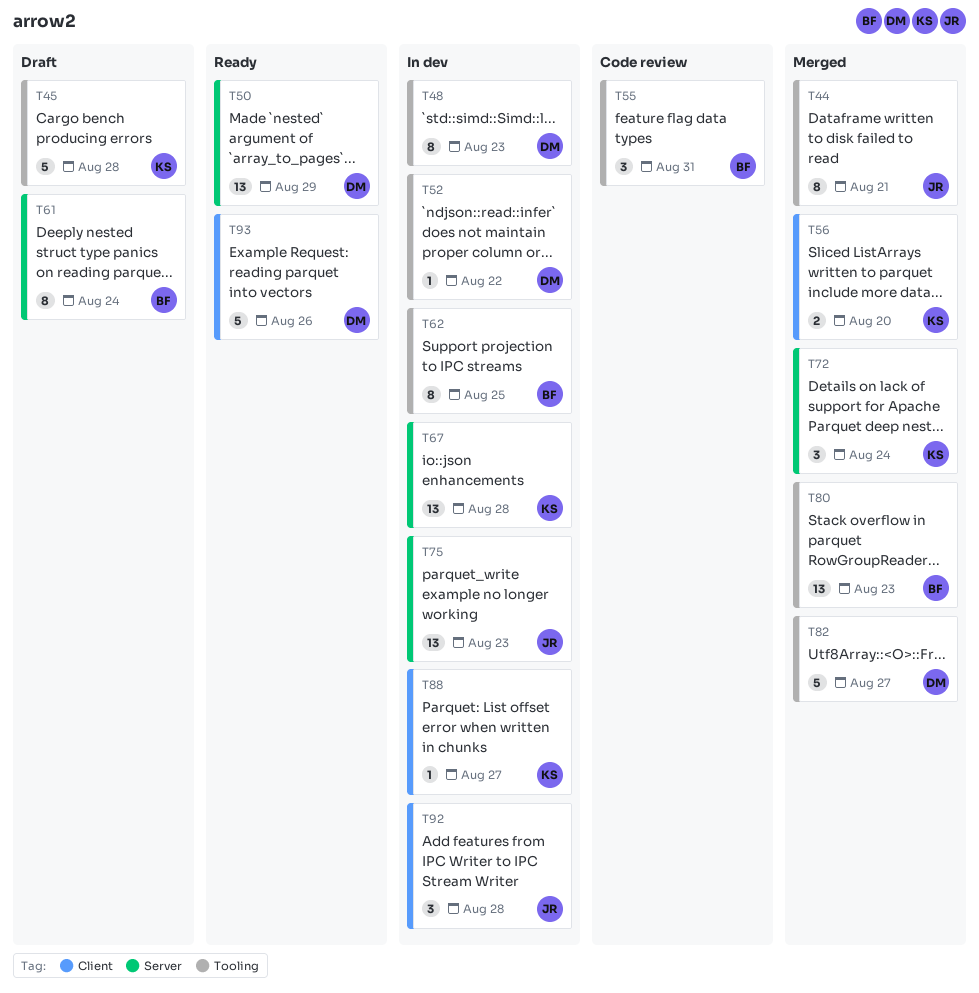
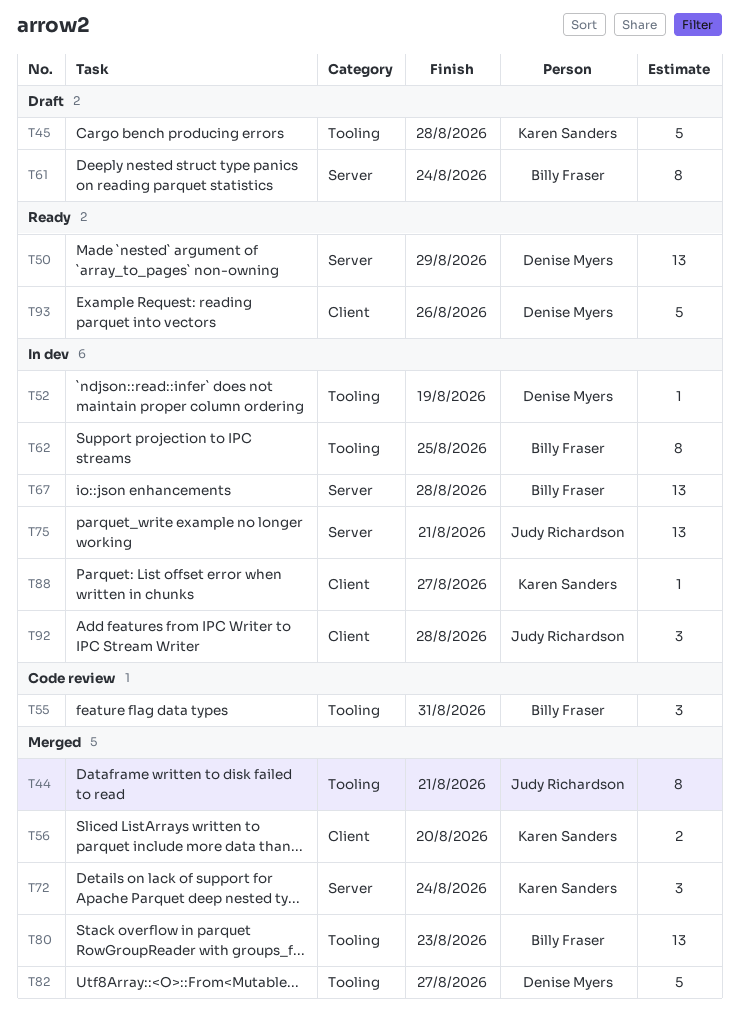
T48: present -> none
T52, due: Aug 22 -> Aug 19
T67, owner: Karen Sanders -> Billy Fraser
T75, due: Aug 23 -> Aug 21

